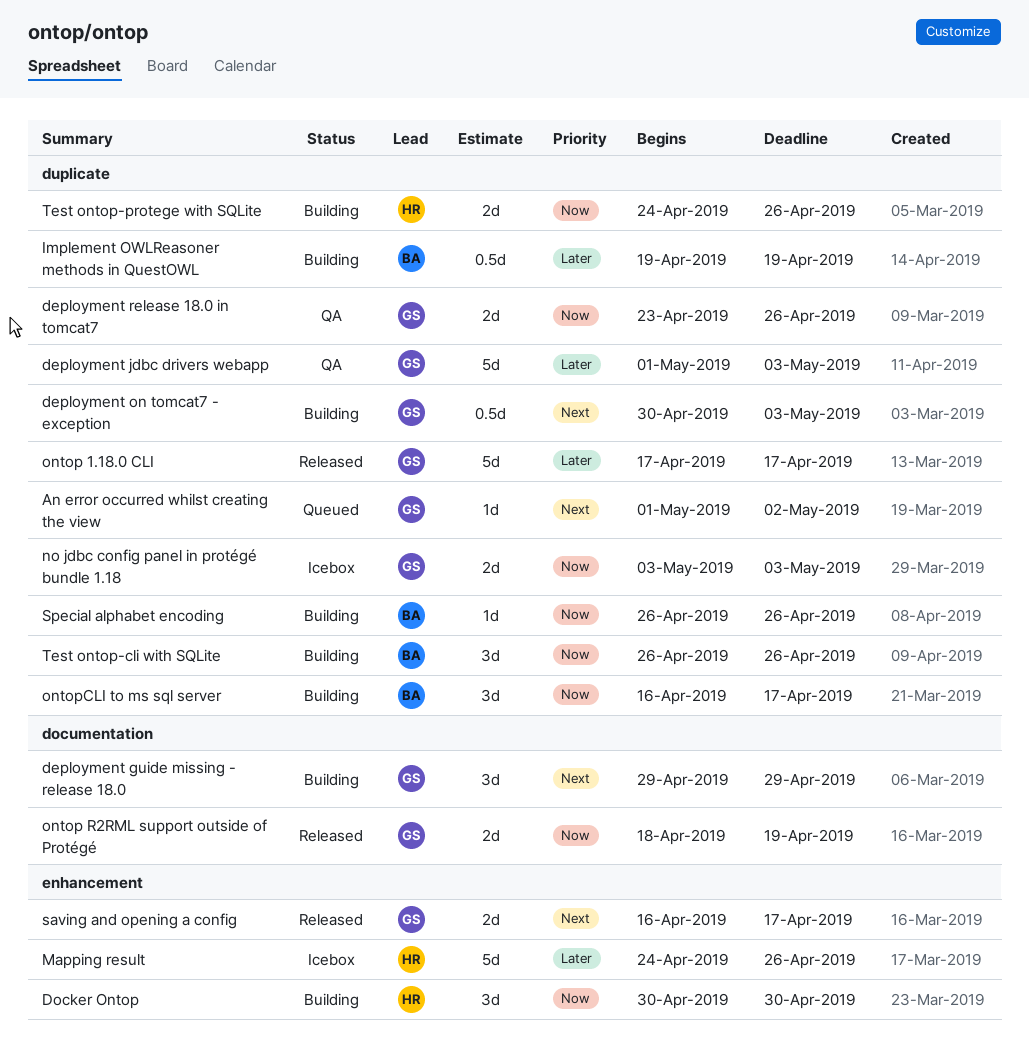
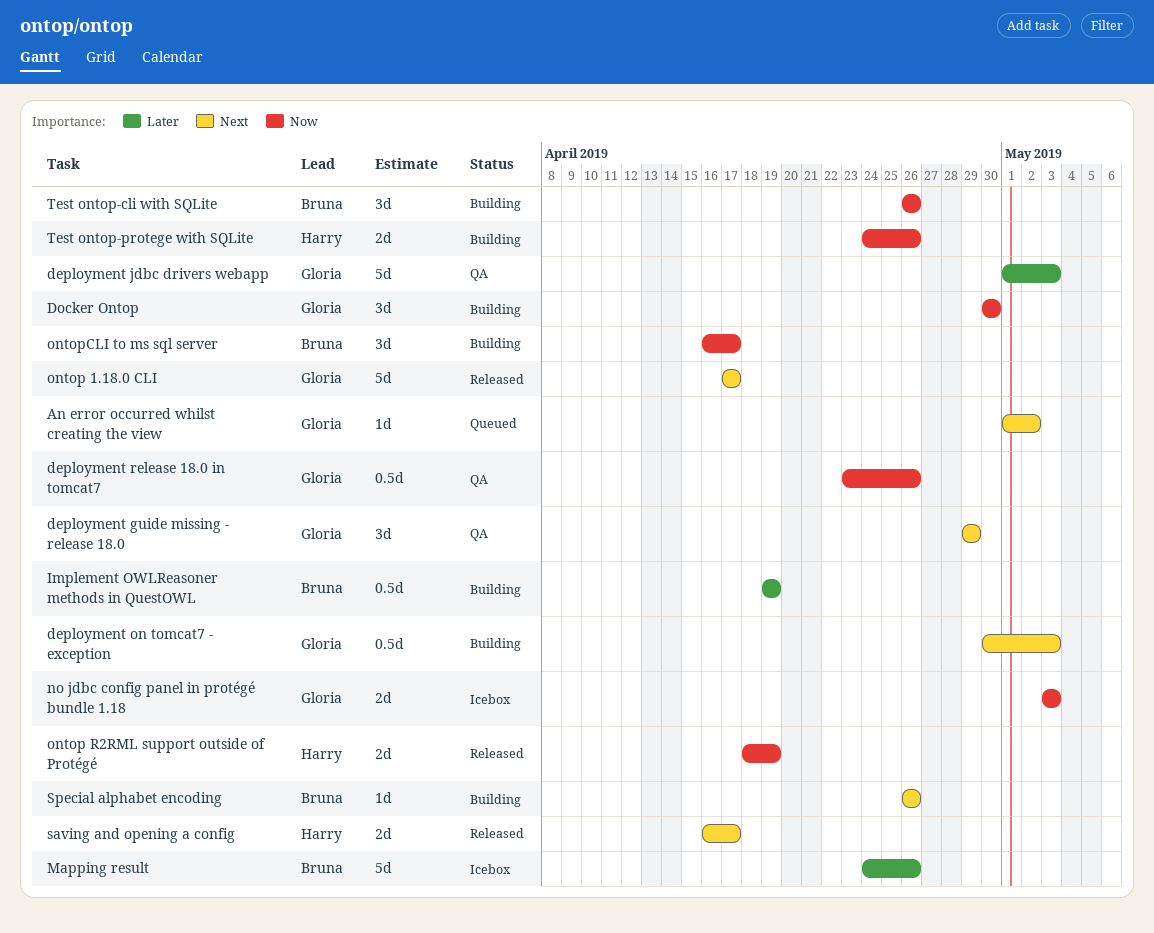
deployment guide missing - release 18.0, status: Building -> QA
deployment release 18.0 in tomcat7, estimate: 2d -> 0.5d
Docker Ontop, owner: Harry -> Gloria
Mapping result, owner: Harry -> Bruna
ontop 1.18.0 CLI, priority: Later -> Next
ontop R2RML support outside of Protégé, owner: Gloria -> Harry
saving and opening a config, owner: Gloria -> Harry
Special alphabet encoding, priority: Now -> Next

